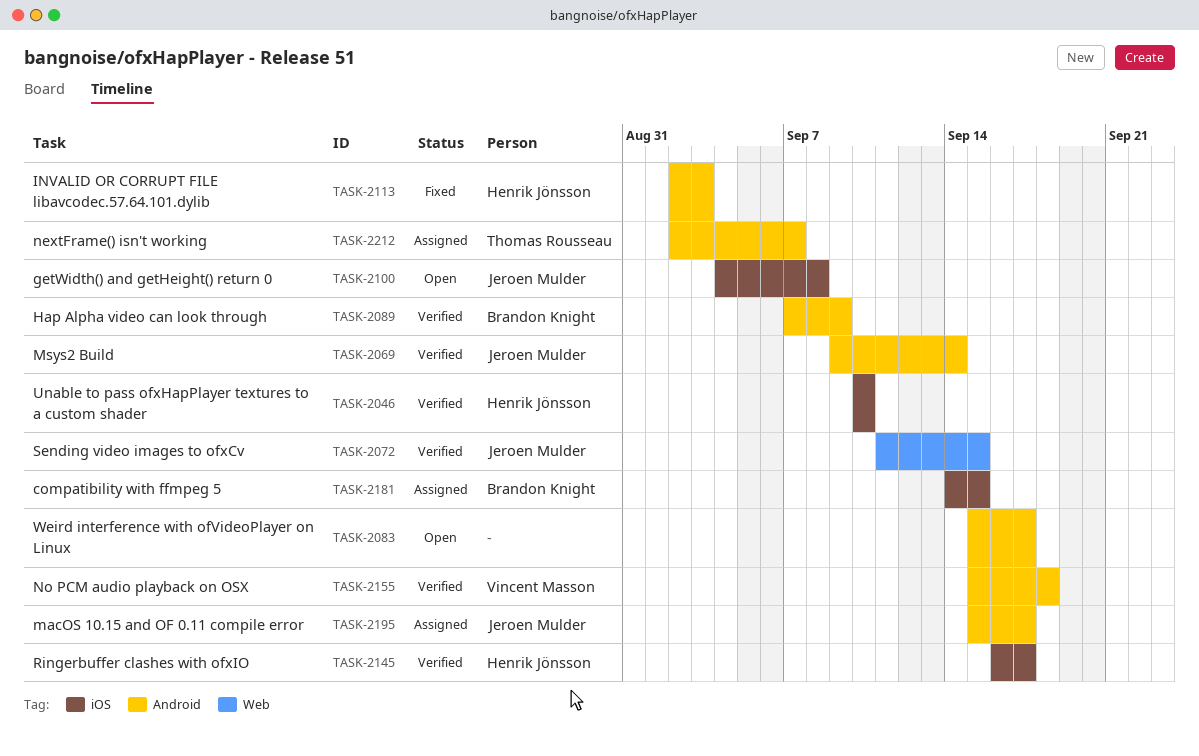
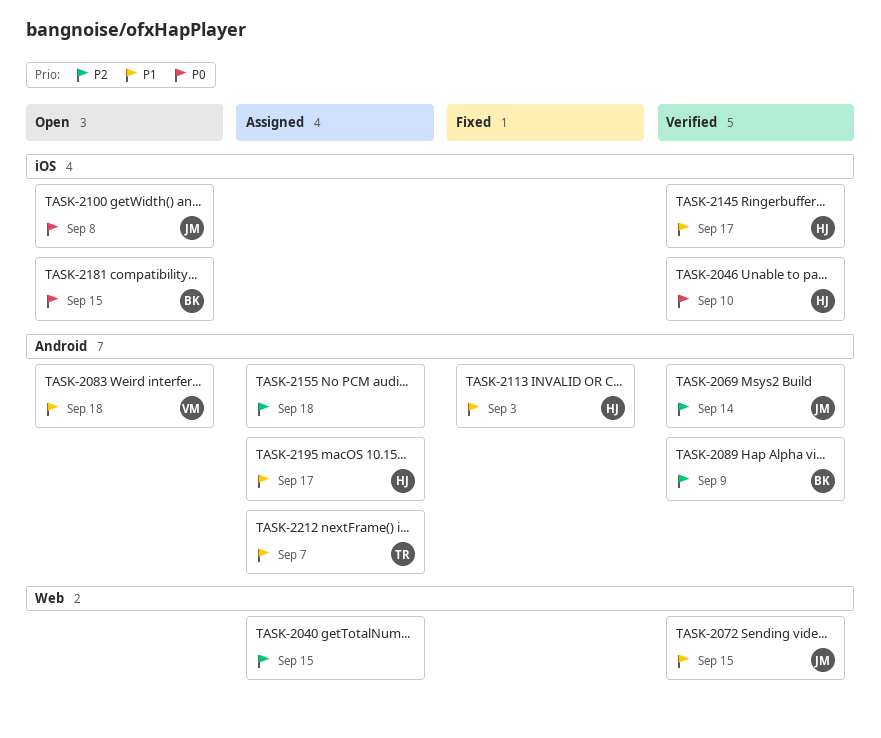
TASK-2040: none -> present
TASK-2083, owner: none -> Vincent Masson
TASK-2083, due: Sep 17 -> Sep 18
TASK-2155, status: Verified -> Assigned
TASK-2155, owner: Vincent Masson -> none
TASK-2181, status: Assigned -> Open
TASK-2195, owner: Jeroen Mulder -> Henrik Jönsson

